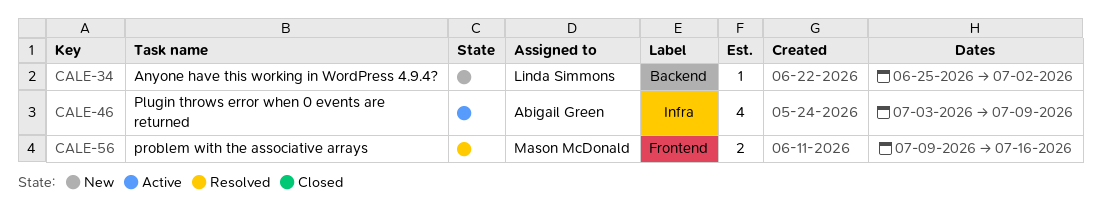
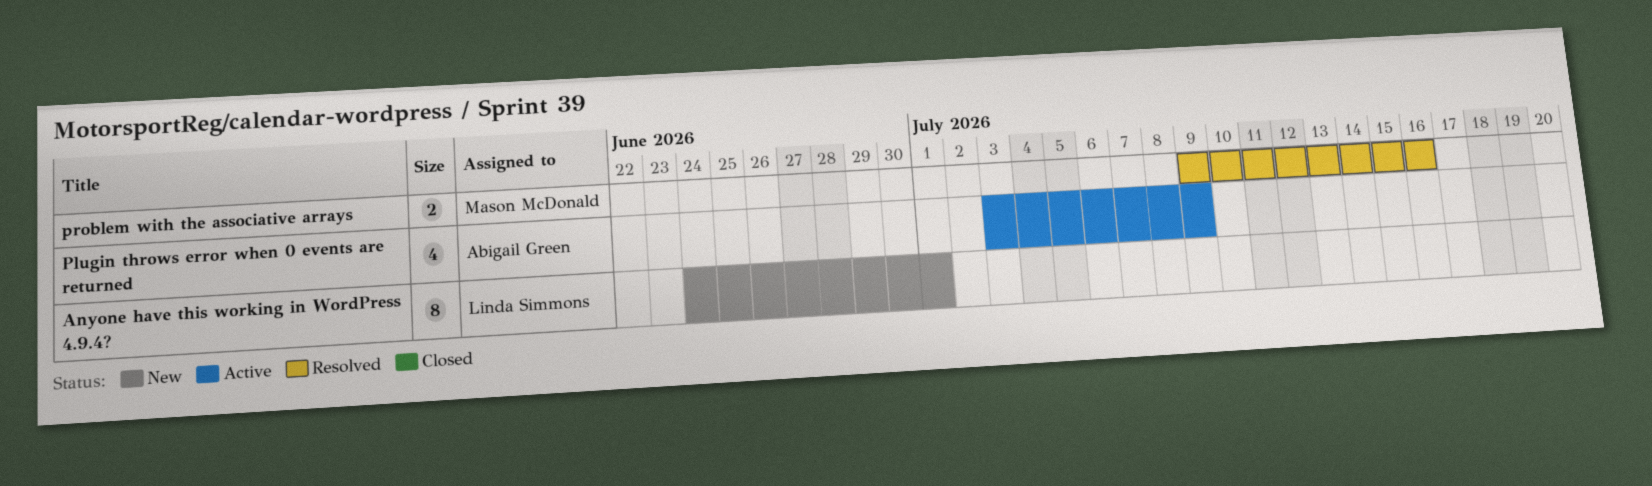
Anyone have this working in WordPress 4.9.4?, estimate: 1 -> 8
Anyone have this working in WordPress 4.9.4?, start: Jun 25 -> Jun 24
Anyone have this working in WordPress 4.9.4?, due: Jul 2 -> Jul 1

